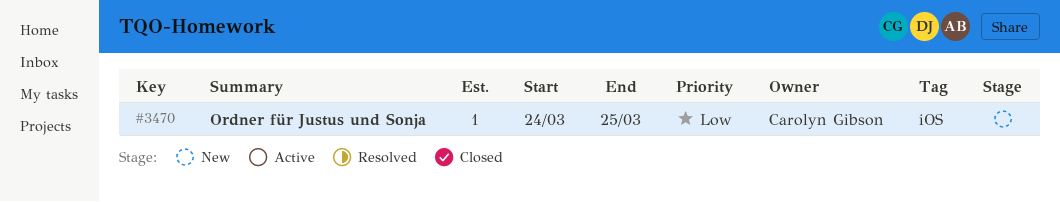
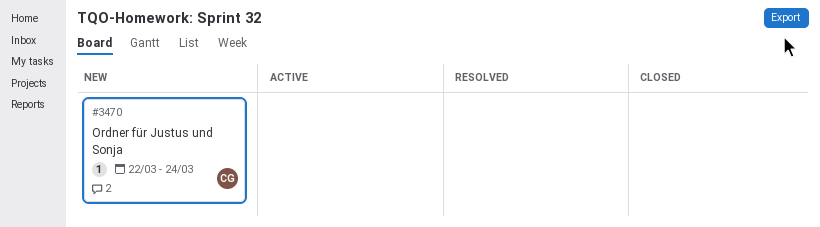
#3470, start: Mar 24 -> Mar 22
#3470, due: Mar 25 -> Mar 24

